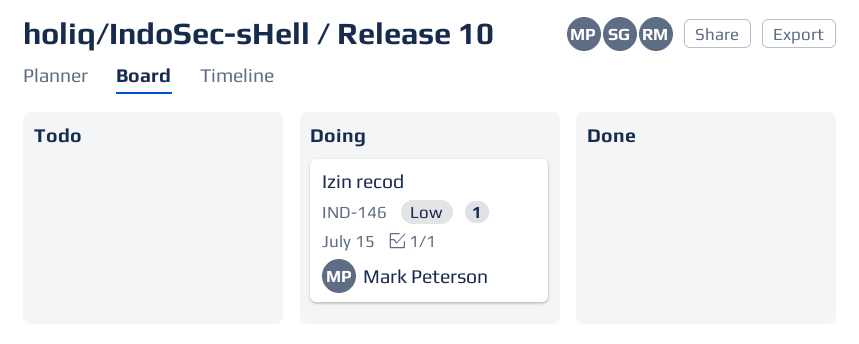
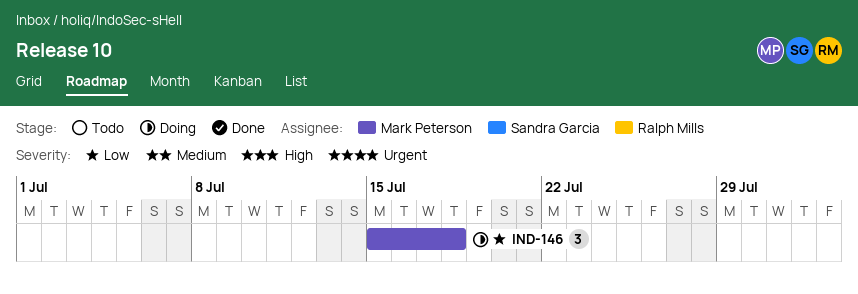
IND-146, estimate: 1 -> 3
IND-146, due: Jul 15 -> Jul 18

